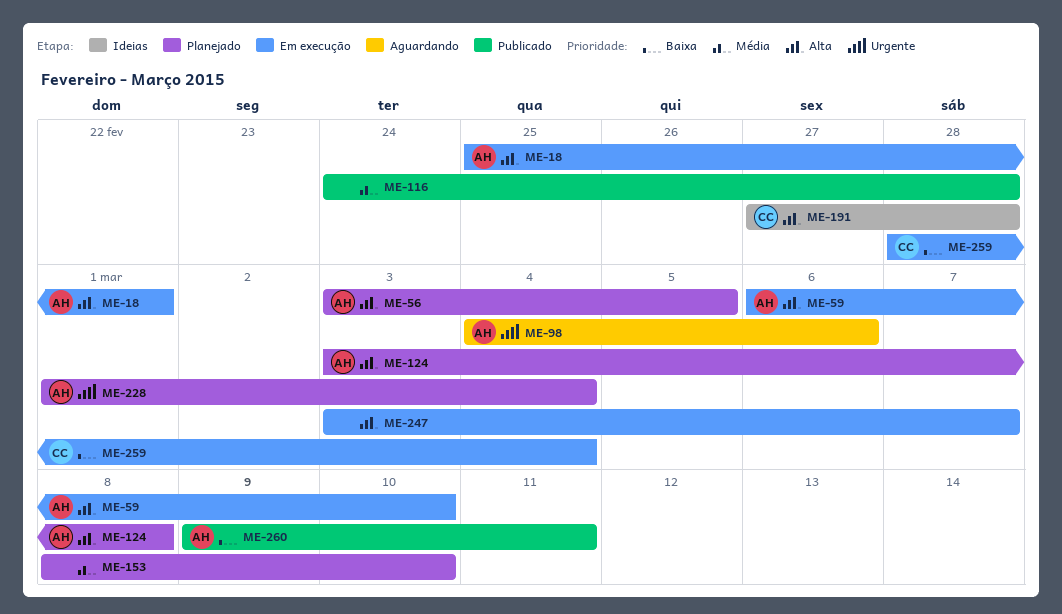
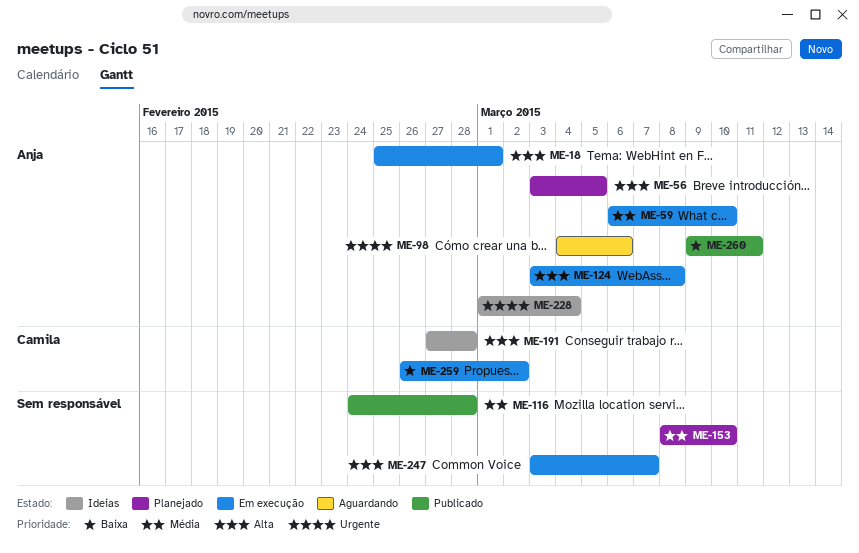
ME-59, priority: Alta -> Média
ME-124, status: Planejado -> Em execução
ME-228, status: Planejado -> Ideias
ME-259, start: Feb 28 -> Feb 26
ME-259, due: Mar 4 -> Mar 2

